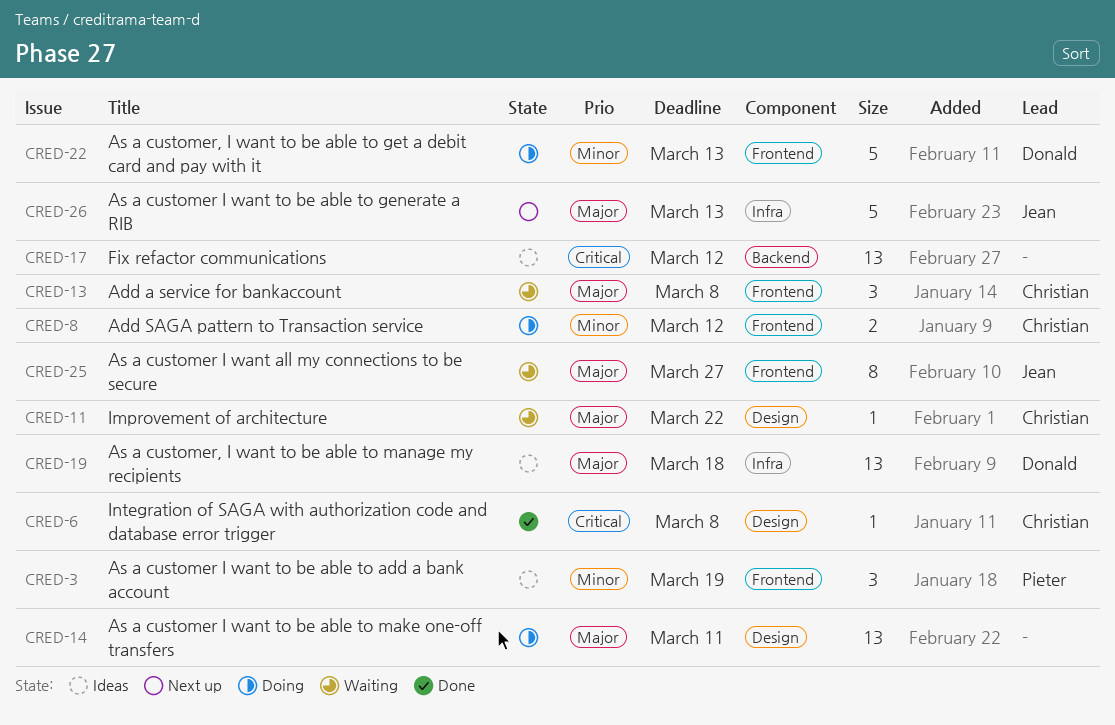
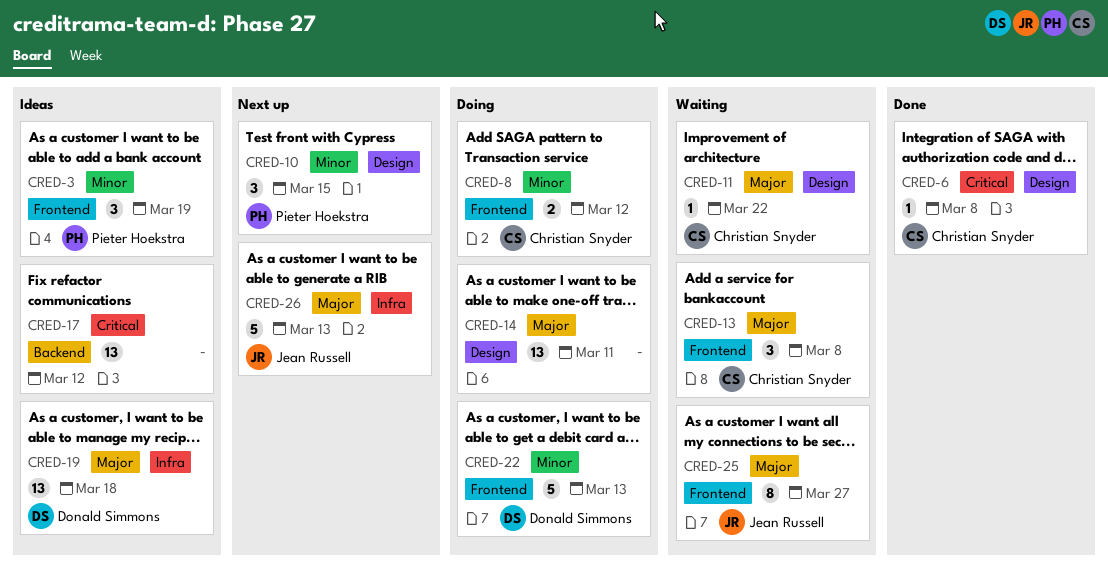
CRED-10: none -> present

